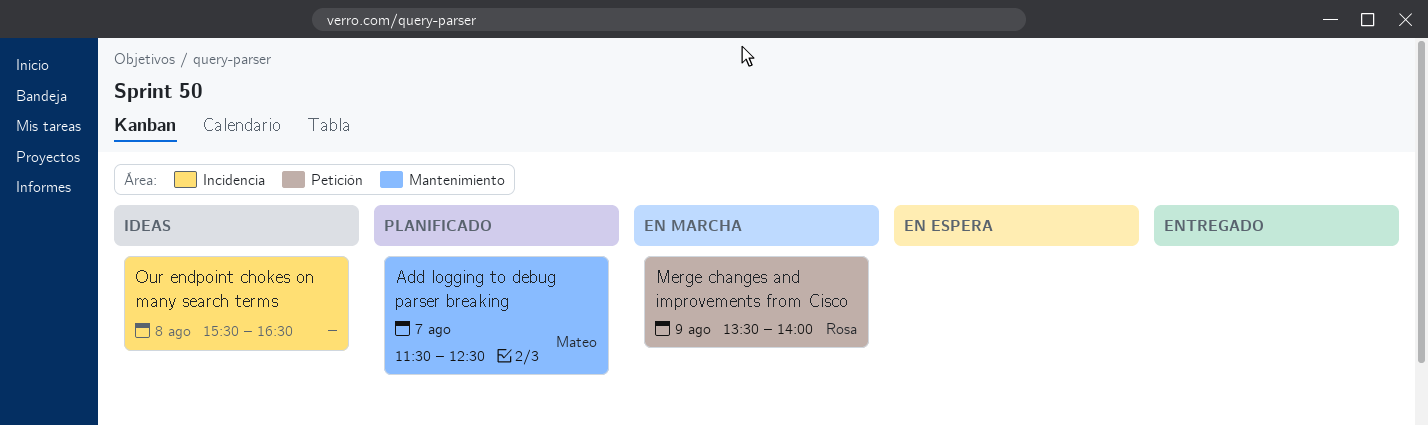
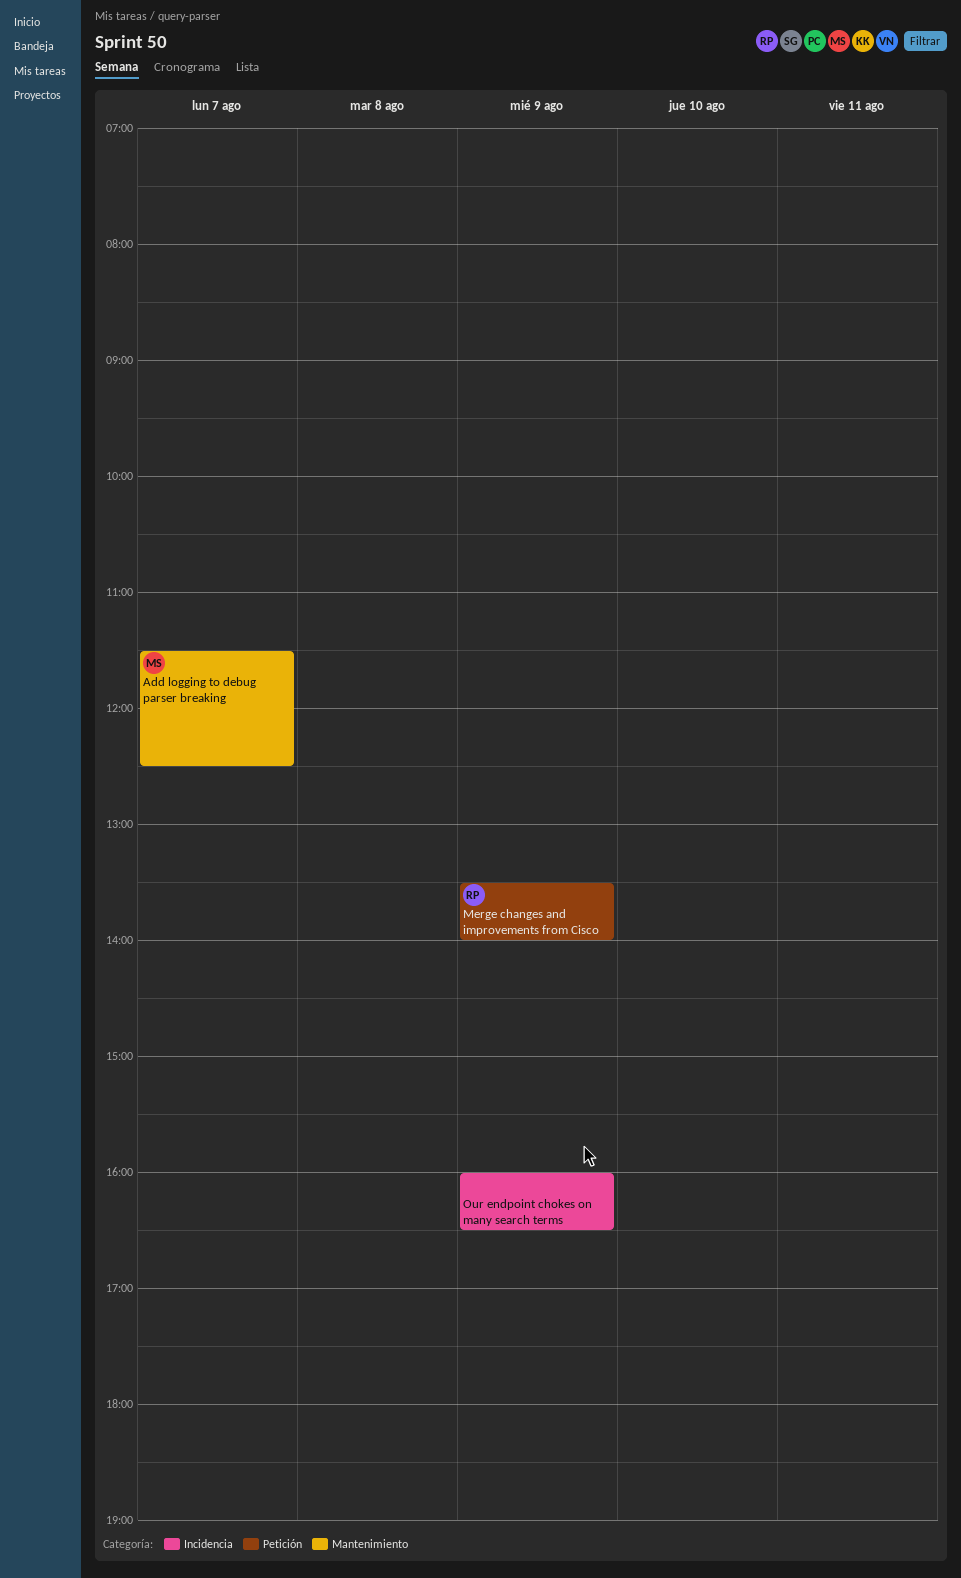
Our endpoint chokes on many search terms, day: Aug 8 -> Aug 9
Our endpoint chokes on many search terms, begins: 15:30 -> 16:00

